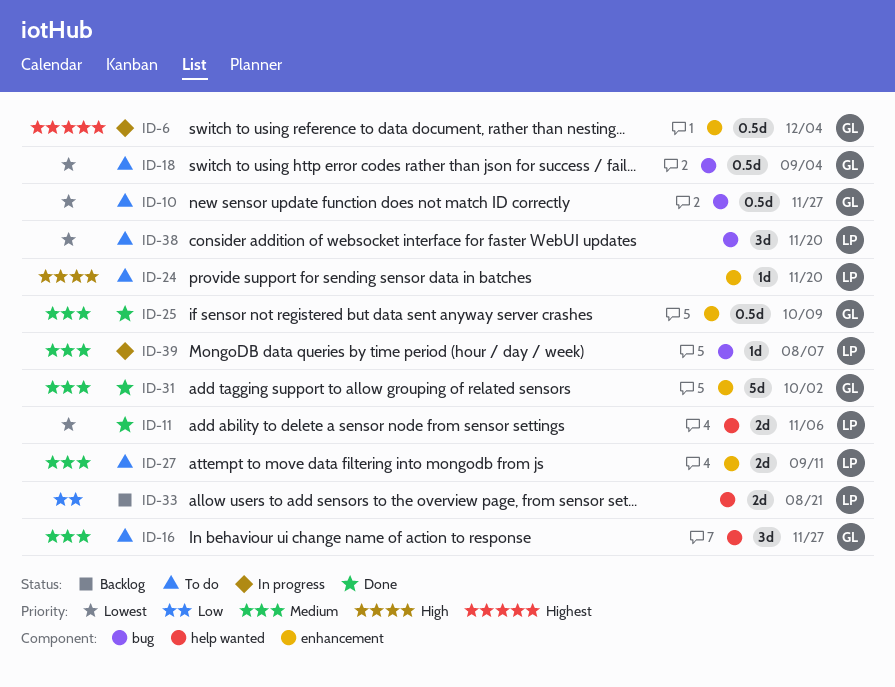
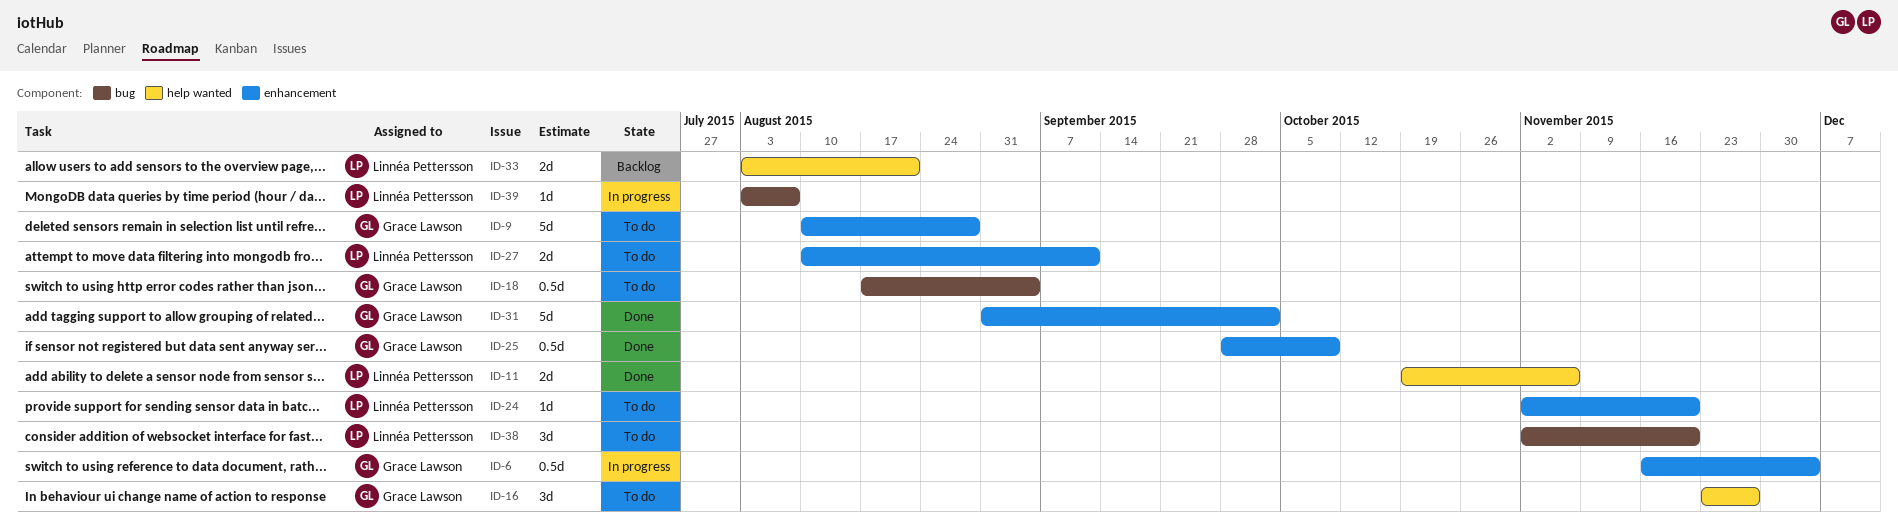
ID-9: none -> present
ID-10: present -> none

